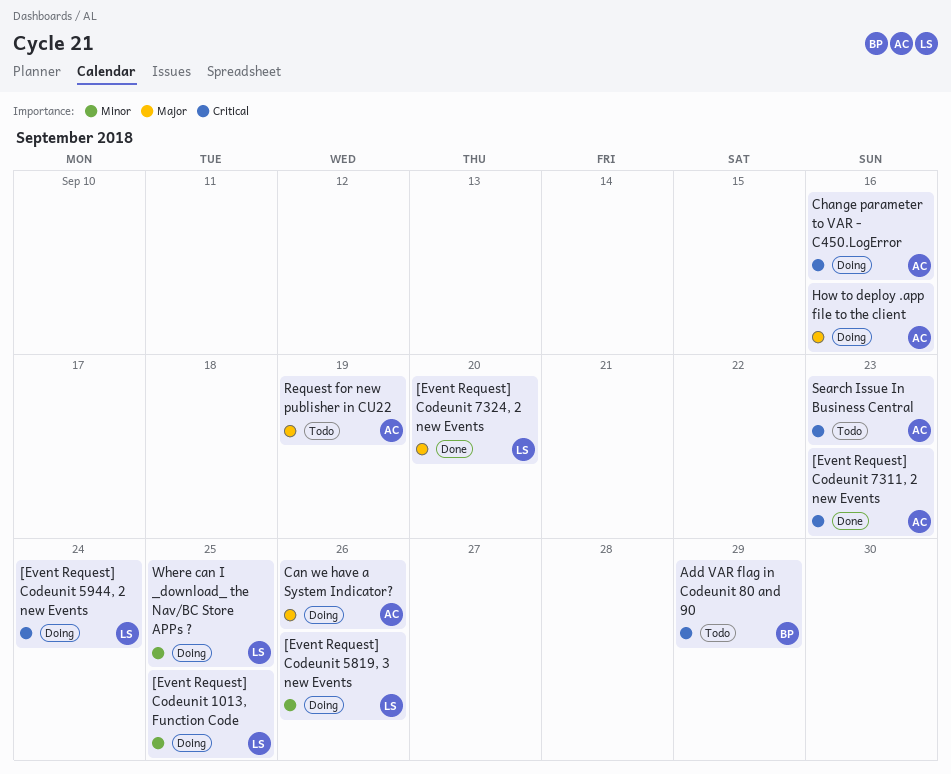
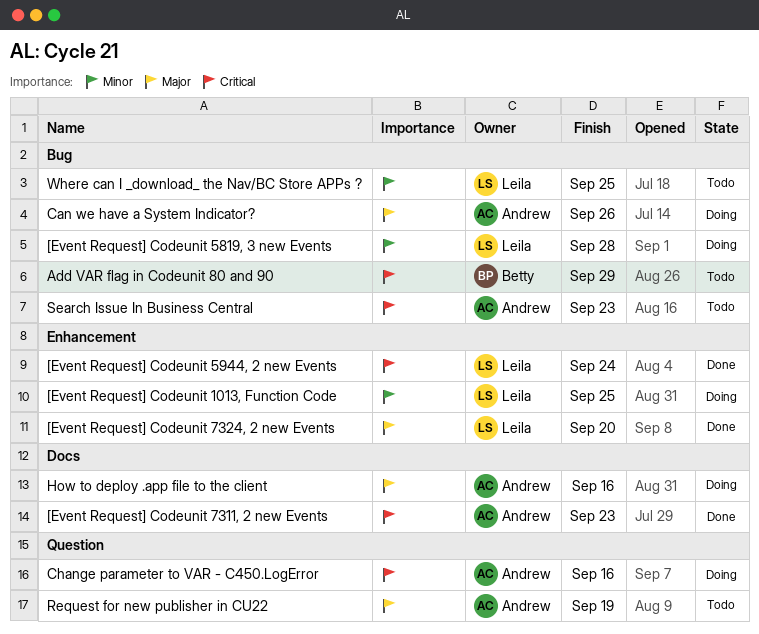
[Event Request] Codeunit 5819, 3 new Events, due: Sep 26 -> Sep 28
[Event Request] Codeunit 5944, 2 new Events, status: Doing -> Done
Where can I _download_ the Nav/BC Store APPs ?, status: Doing -> Todo

